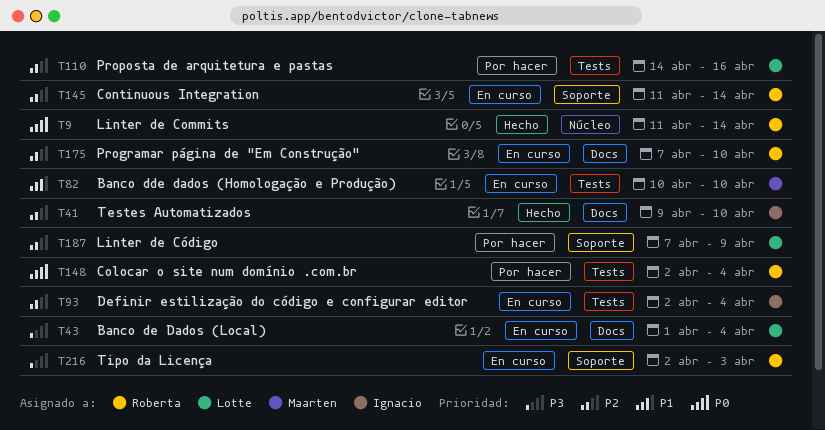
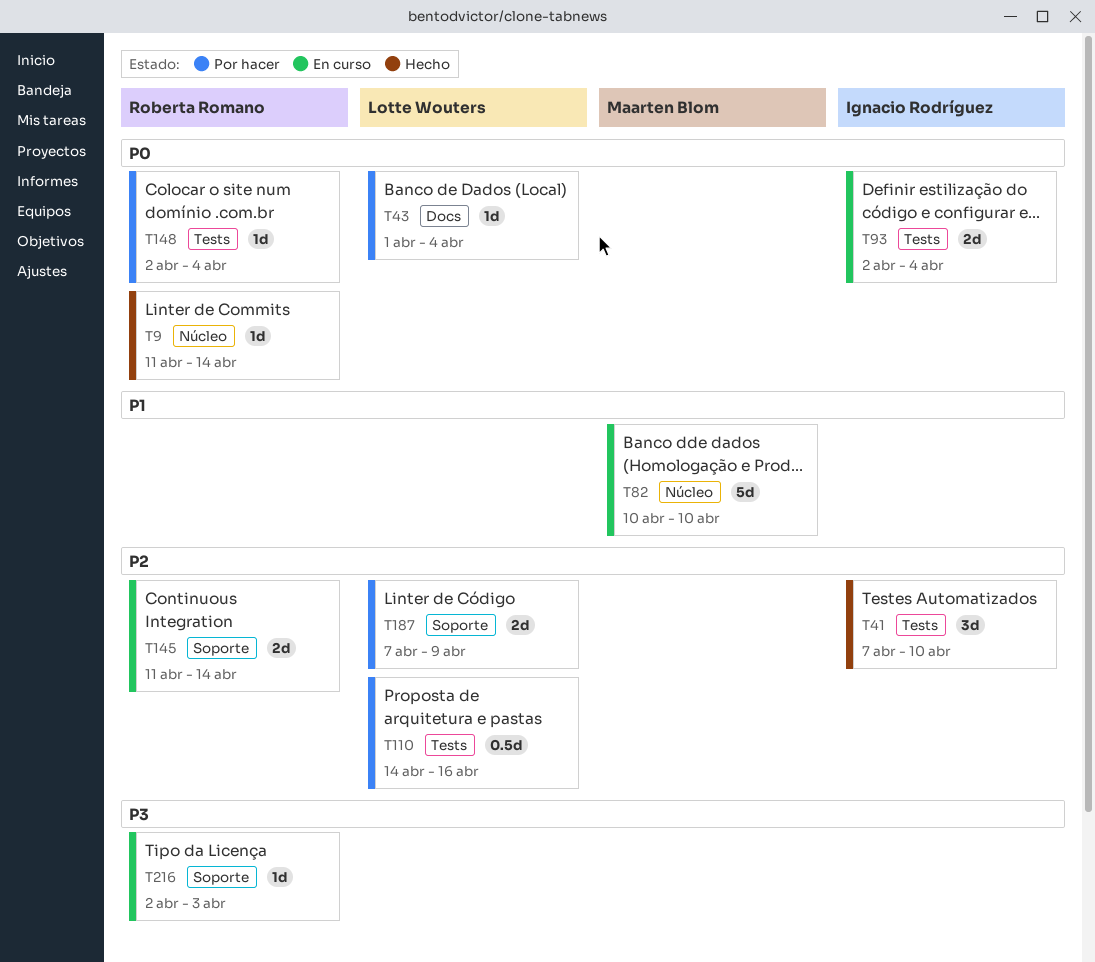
T41, label: Docs -> Tests
T41, start: Apr 9 -> Apr 7
T43, status: En curso -> Por hacer
T43, priority: P3 -> P0
T82, label: Tests -> Núcleo
T93, priority: P2 -> P0
T175: present -> none

